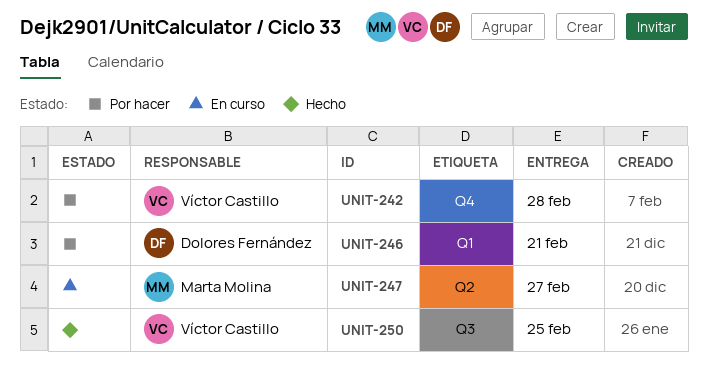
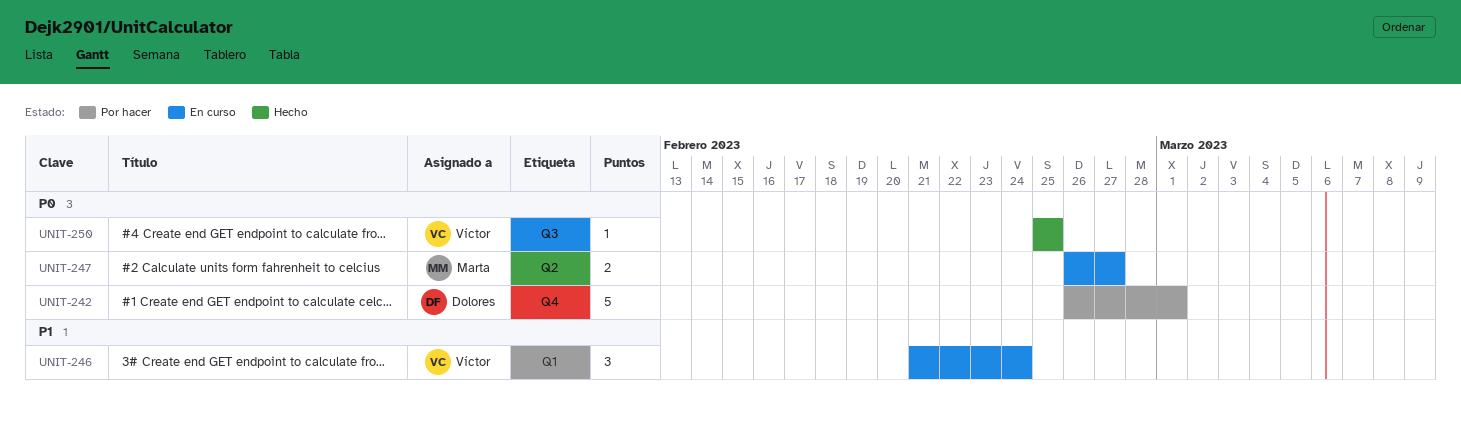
UNIT-242, owner: Víctor Castillo -> Dolores Fernández
UNIT-242, due: Feb 28 -> Mar 1
UNIT-246, status: Por hacer -> En curso
UNIT-246, owner: Dolores Fernández -> Víctor Castillo
UNIT-246, due: Feb 21 -> Feb 24

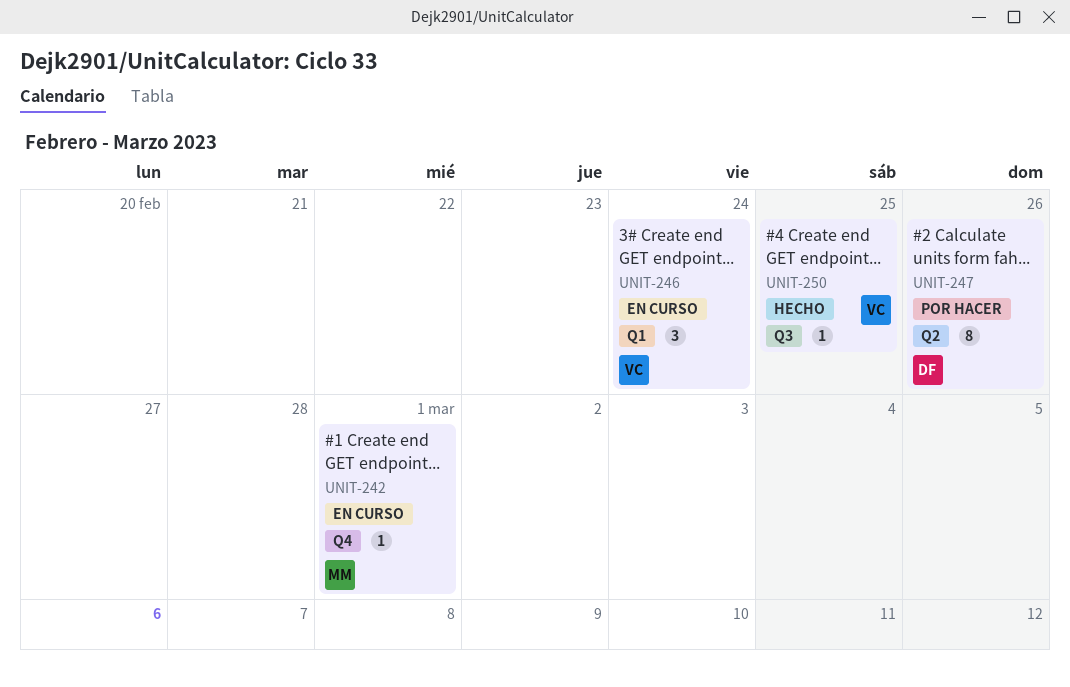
UNIT-242, status: Por hacer -> En curso
UNIT-242, owner: Dolores -> Marta
UNIT-242, estimate: 5 -> 1
UNIT-247, status: En curso -> Por hacer
UNIT-247, owner: Marta -> Dolores
UNIT-247, estimate: 2 -> 8
UNIT-247, due: Feb 27 -> Feb 26

